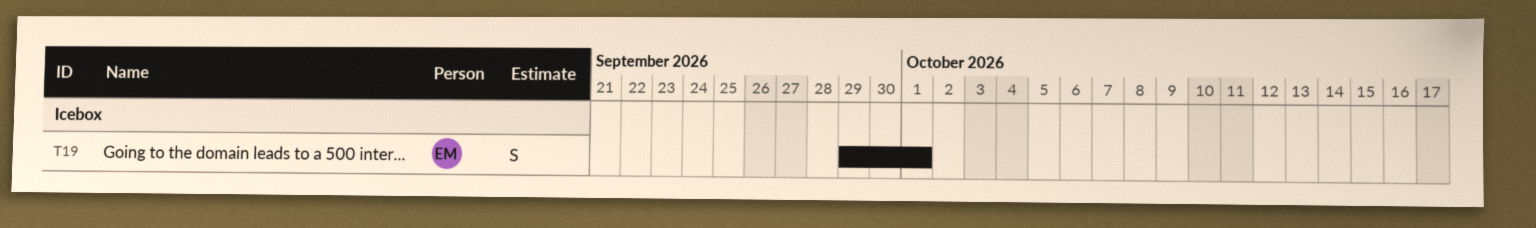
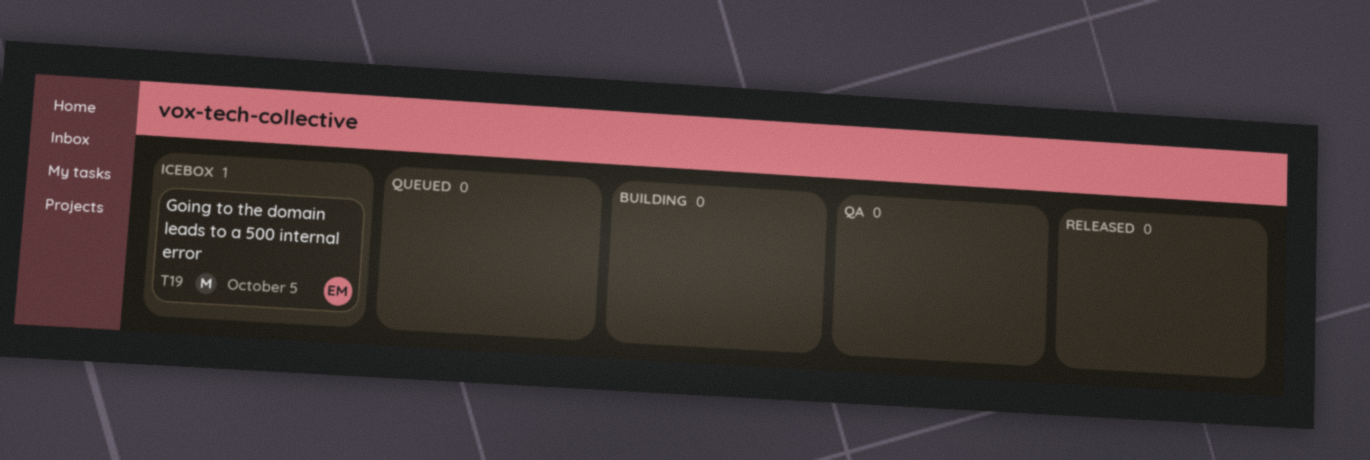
T19, estimate: S -> M
T19, due: Oct 1 -> Oct 5

